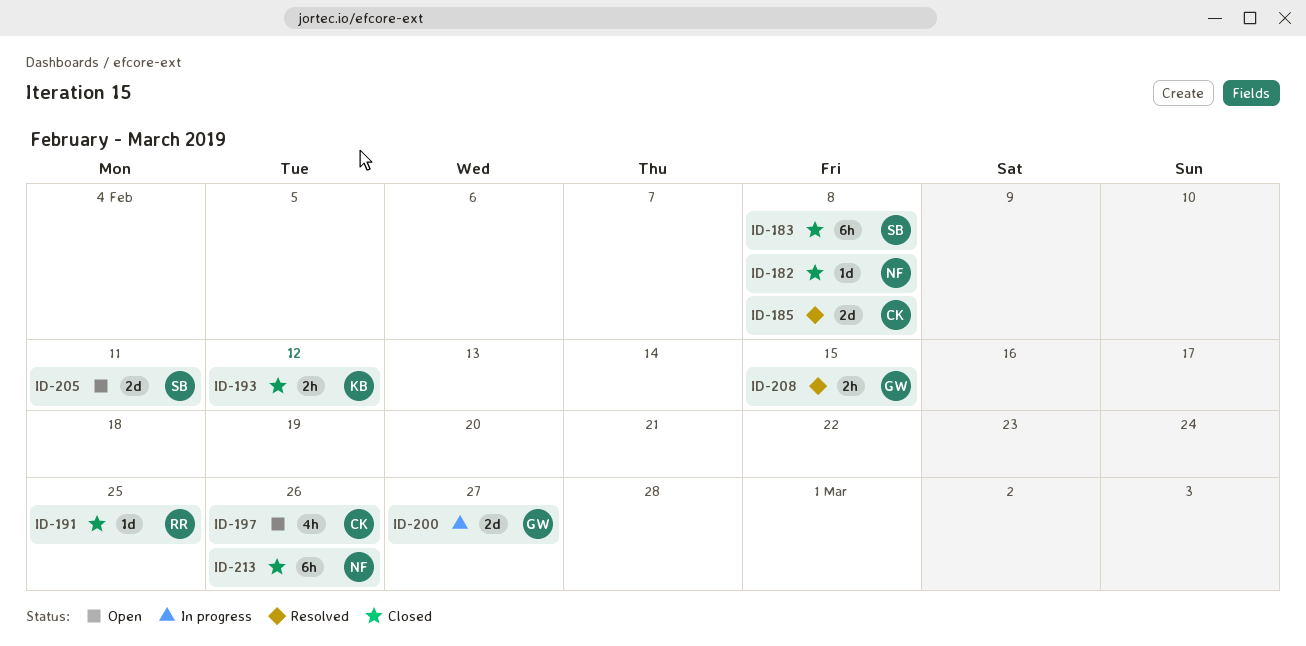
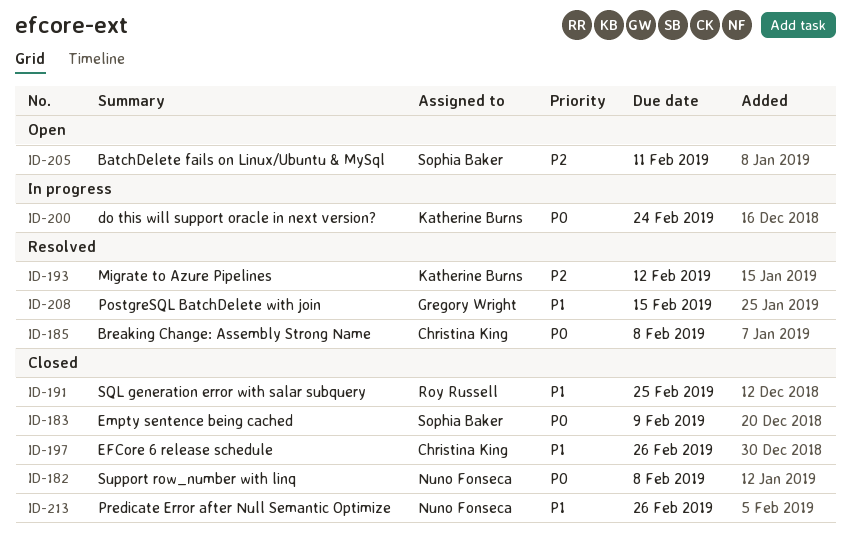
ID-183, due: Feb 8 -> Feb 9
ID-193, status: Closed -> Resolved
ID-197, status: Open -> Closed
ID-200, owner: Gregory Wright -> Katherine Burns
ID-200, due: Feb 27 -> Feb 24

